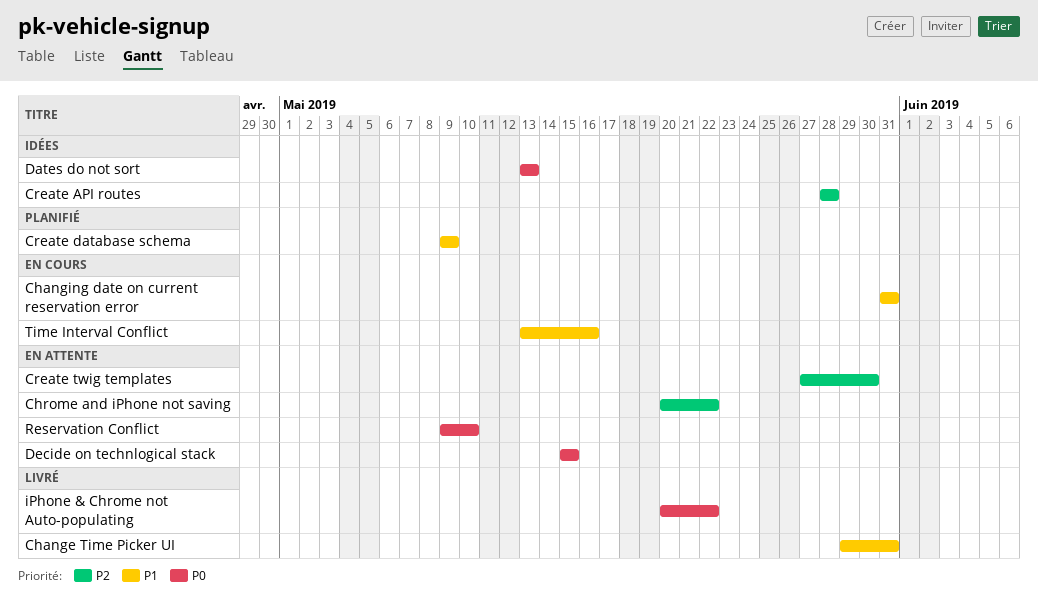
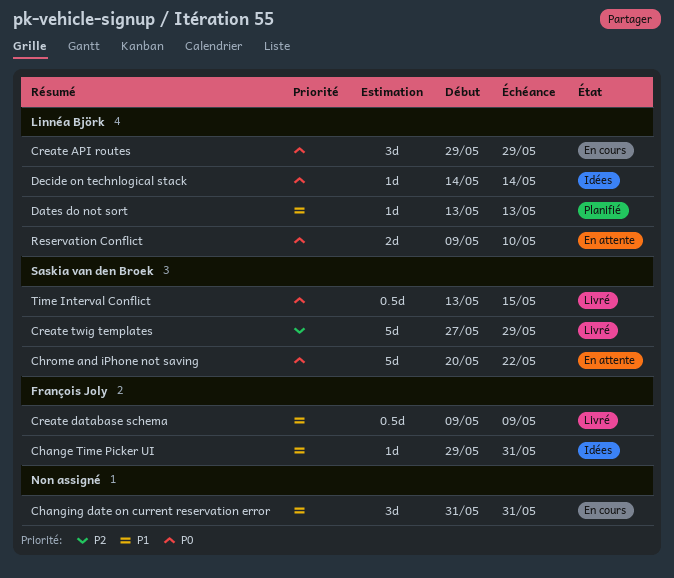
Change Time Picker UI, status: Livré -> Idées
Chrome and iPhone not saving, priority: P2 -> P0
Create API routes, status: Idées -> En cours
Create API routes, priority: P2 -> P0
Create API routes, start: May 28 -> May 29
Create API routes, due: May 28 -> May 29
Create database schema, status: Planifié -> Livré
Create twig templates, status: En attente -> Livré
Create twig templates, due: May 30 -> May 29
Dates do not sort, status: Idées -> Planifié
Dates do not sort, priority: P0 -> P1
Decide on technlogical stack, status: En attente -> Idées
Decide on technlogical stack, start: May 15 -> May 14
Decide on technlogical stack, due: May 15 -> May 14
iPhone & Chrome not Auto-populating: present -> none
Time Interval Conflict, status: En cours -> Livré
Time Interval Conflict, priority: P1 -> P0
Time Interval Conflict, due: May 16 -> May 15

